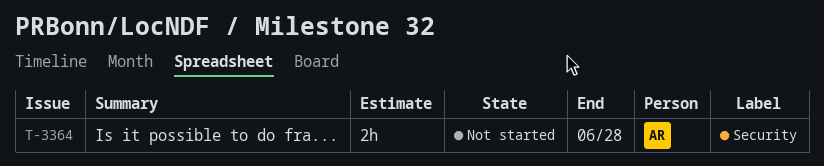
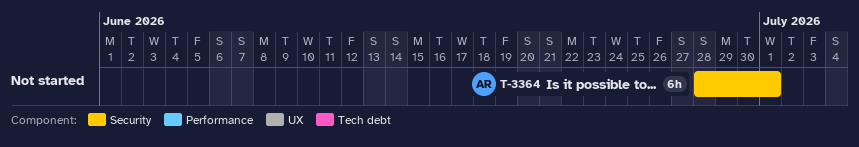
T-3364, estimate: 2h -> 6h
T-3364, due: Jun 28 -> Jul 1

